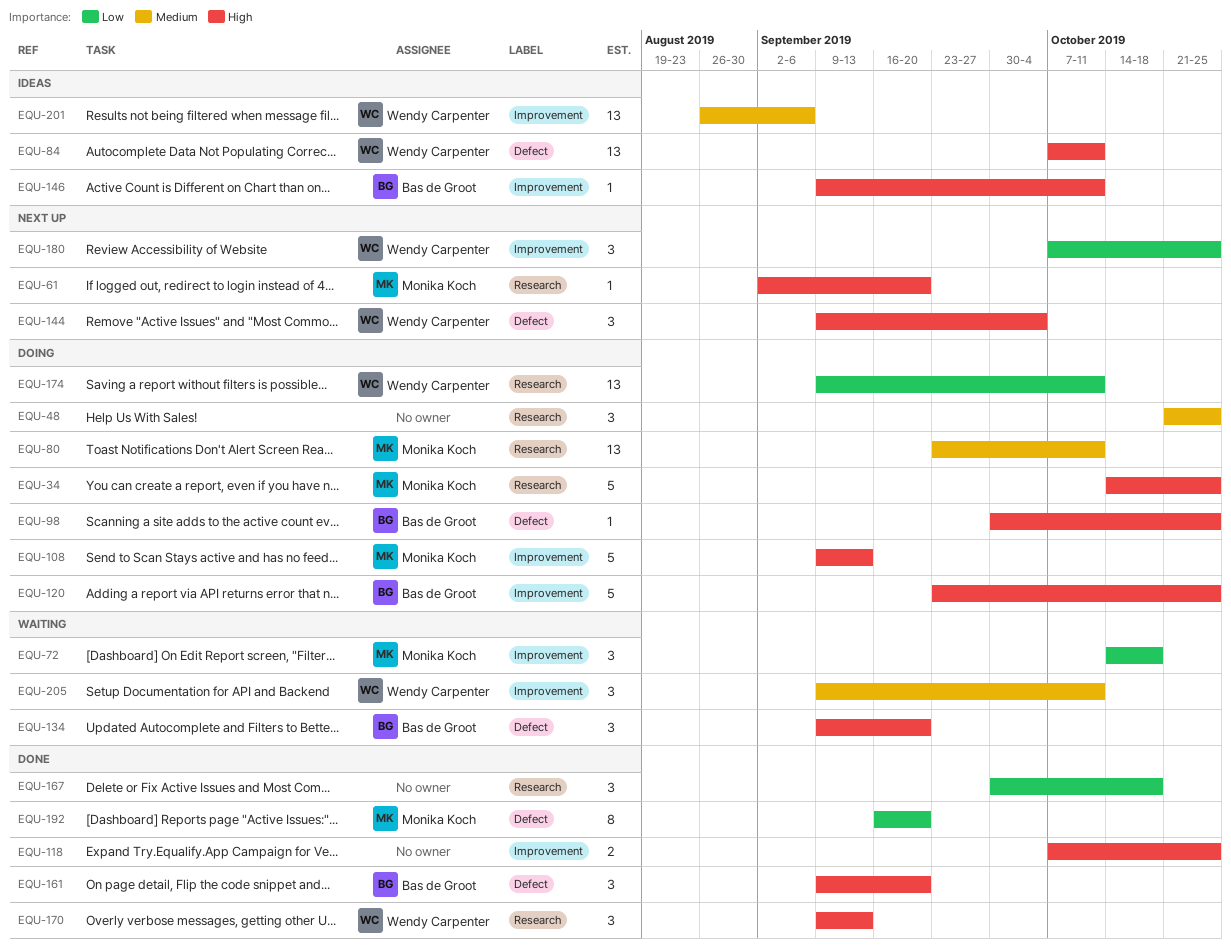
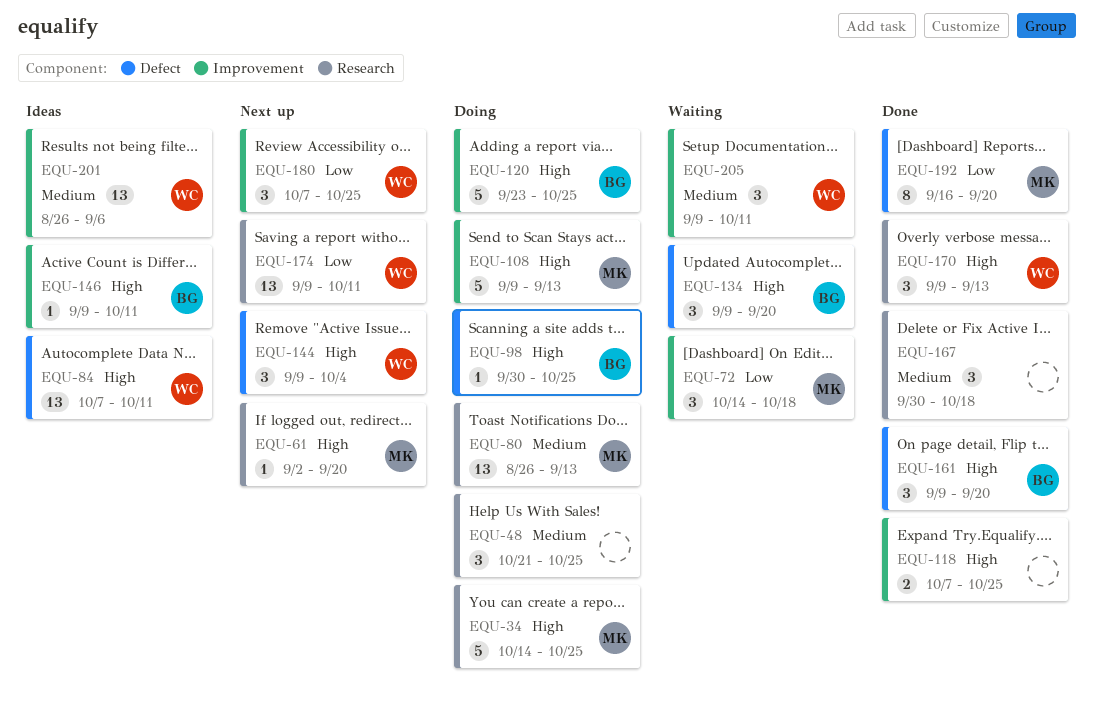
EQU-80, start: Sep 23 -> Aug 26
EQU-80, due: Oct 11 -> Sep 13
EQU-167, priority: Low -> Medium
EQU-174, status: Doing -> Next up

